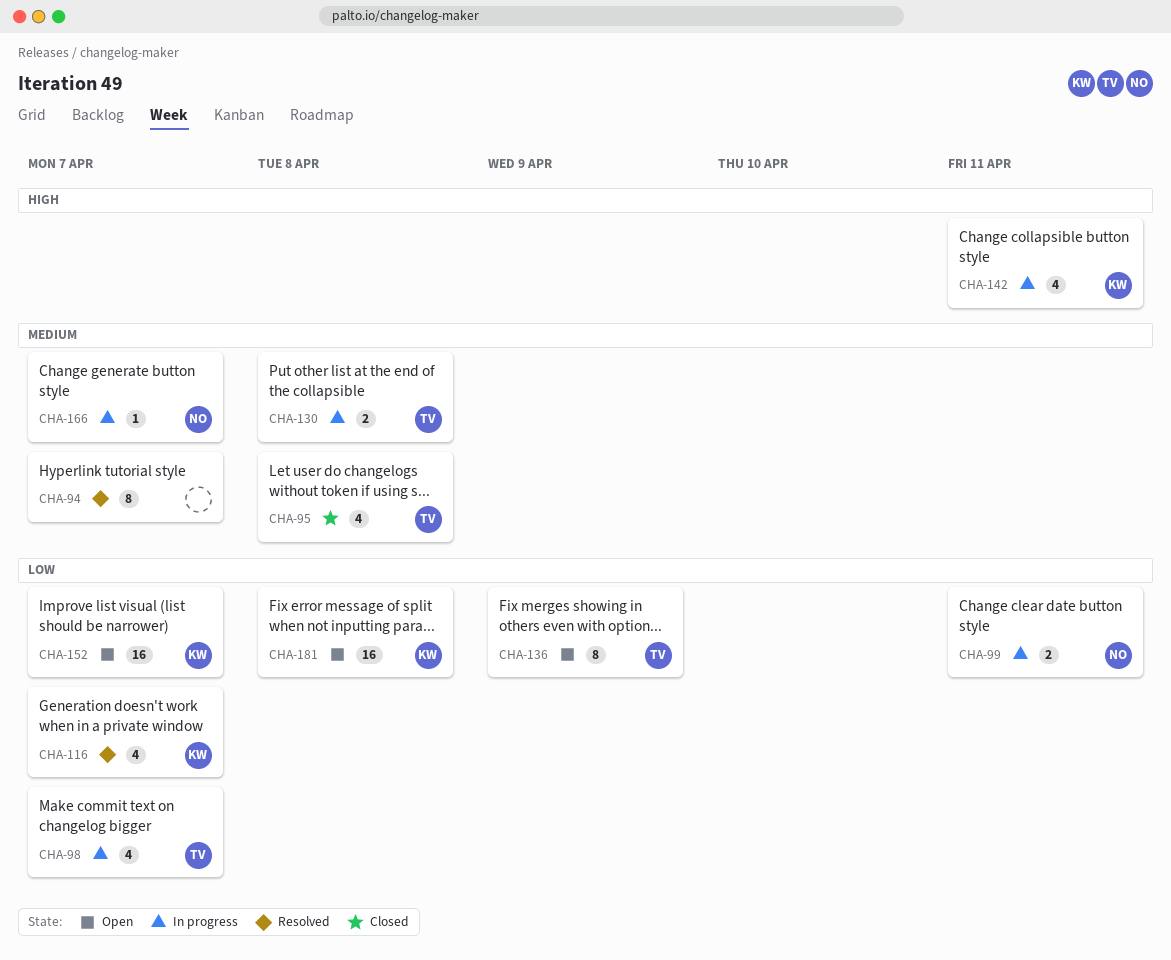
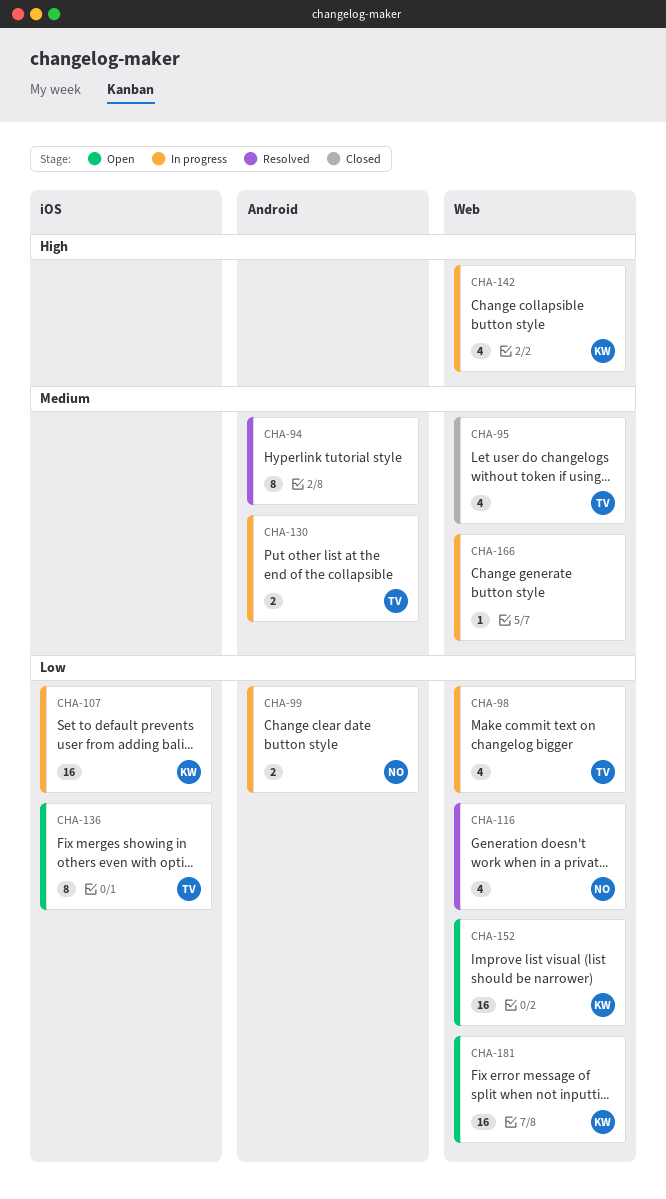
CHA-107: none -> present
CHA-116, owner: KW -> NO
CHA-166, owner: NO -> none

